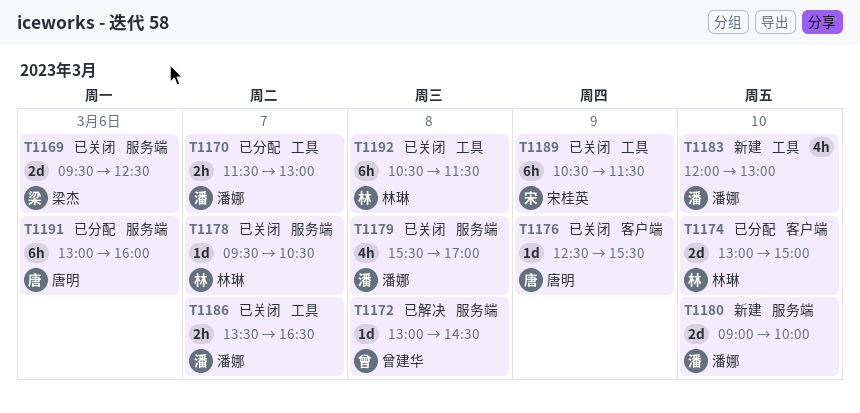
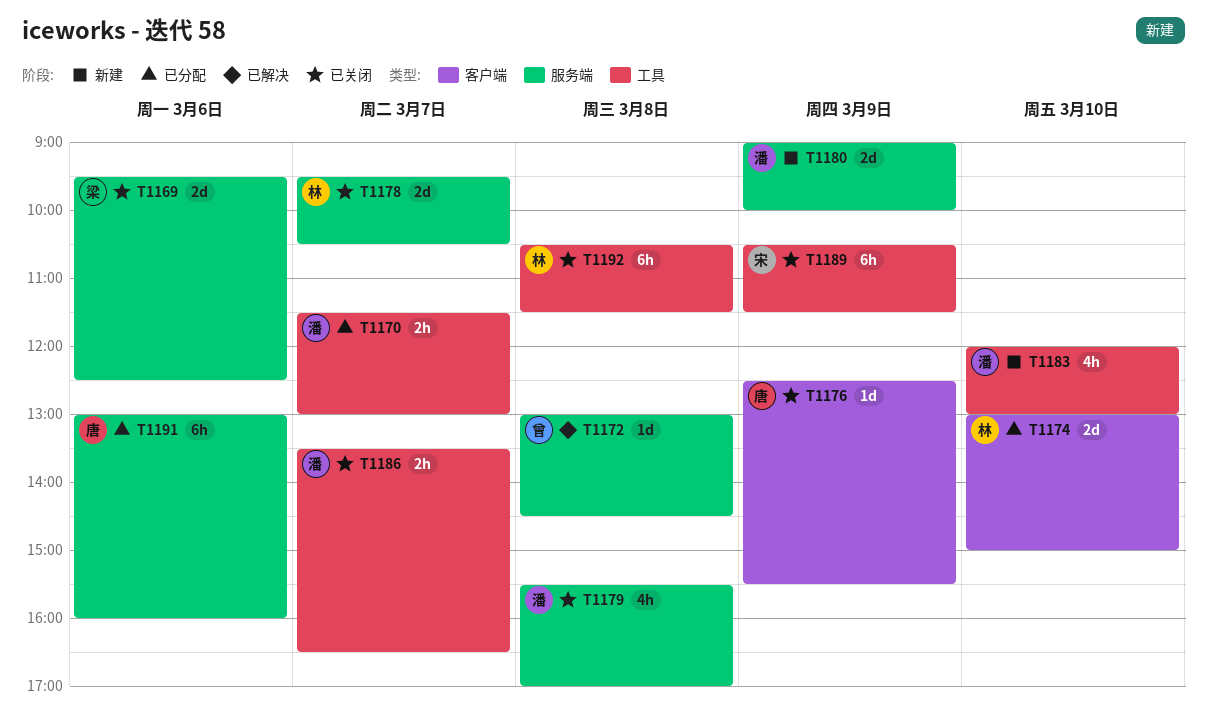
T1178, estimate: 1d -> 2d
T1180, day: Mar 10 -> Mar 9

